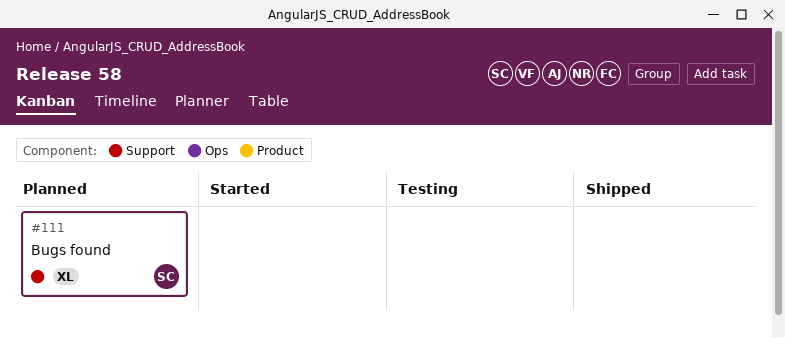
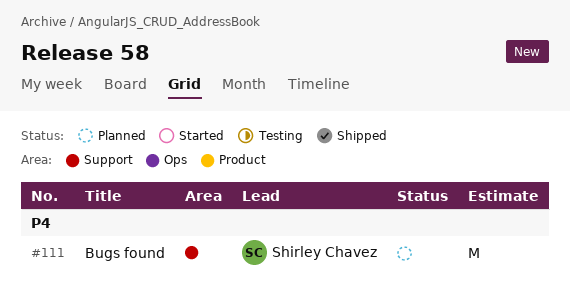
#111, estimate: XL -> M

